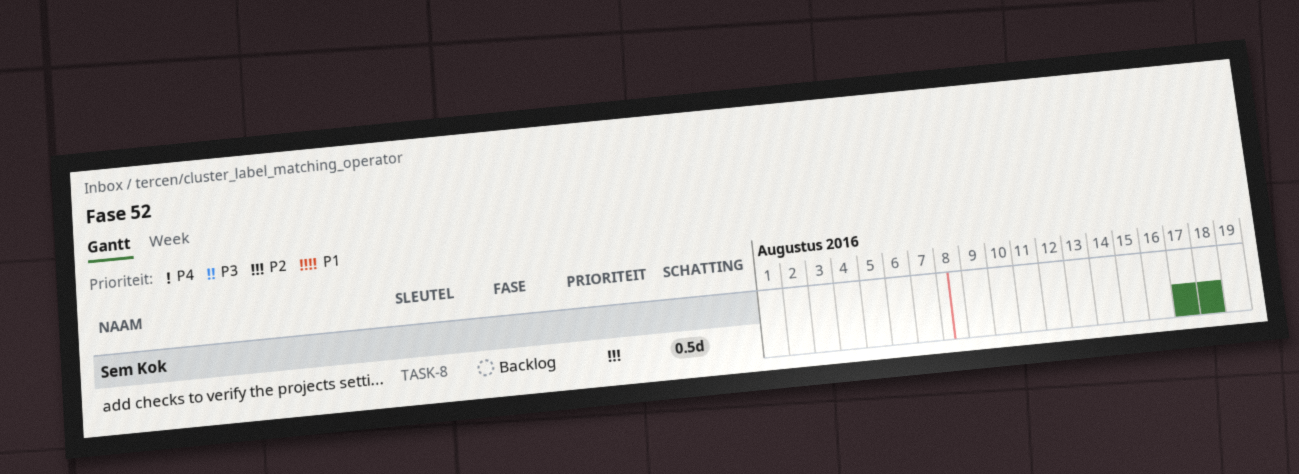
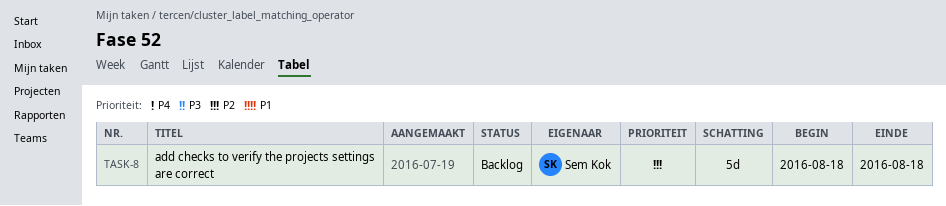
TASK-8, estimate: 0.5d -> 5d
TASK-8, start: Aug 17 -> Aug 18

